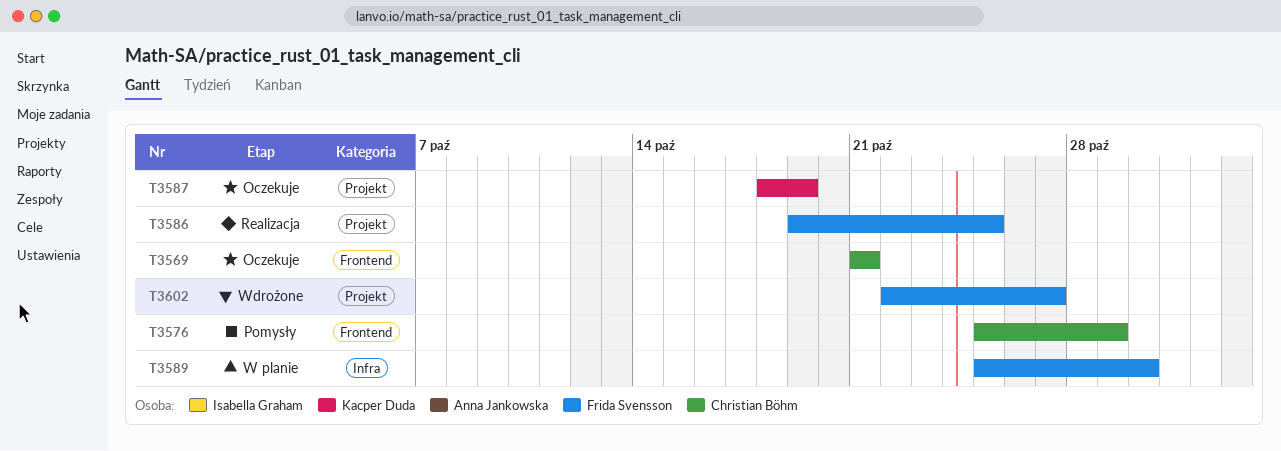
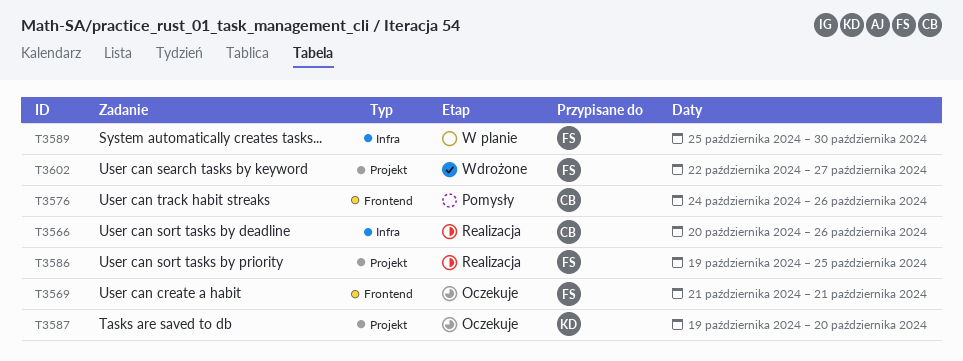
T3566: none -> present
T3569, owner: Christian Böhm -> Frida Svensson
T3576, start: Oct 25 -> Oct 24
T3576, due: Oct 29 -> Oct 26
T3587, start: Oct 18 -> Oct 19
T3587, due: Oct 19 -> Oct 20

